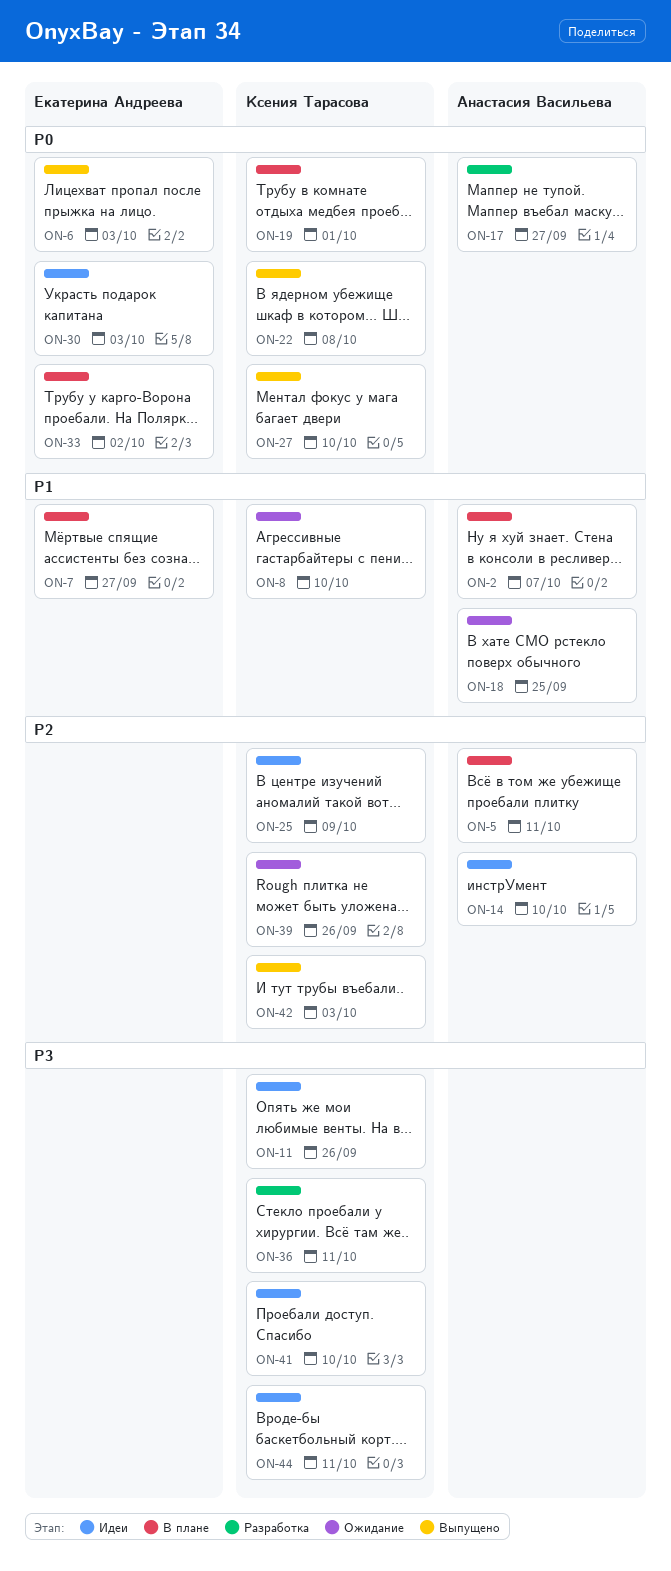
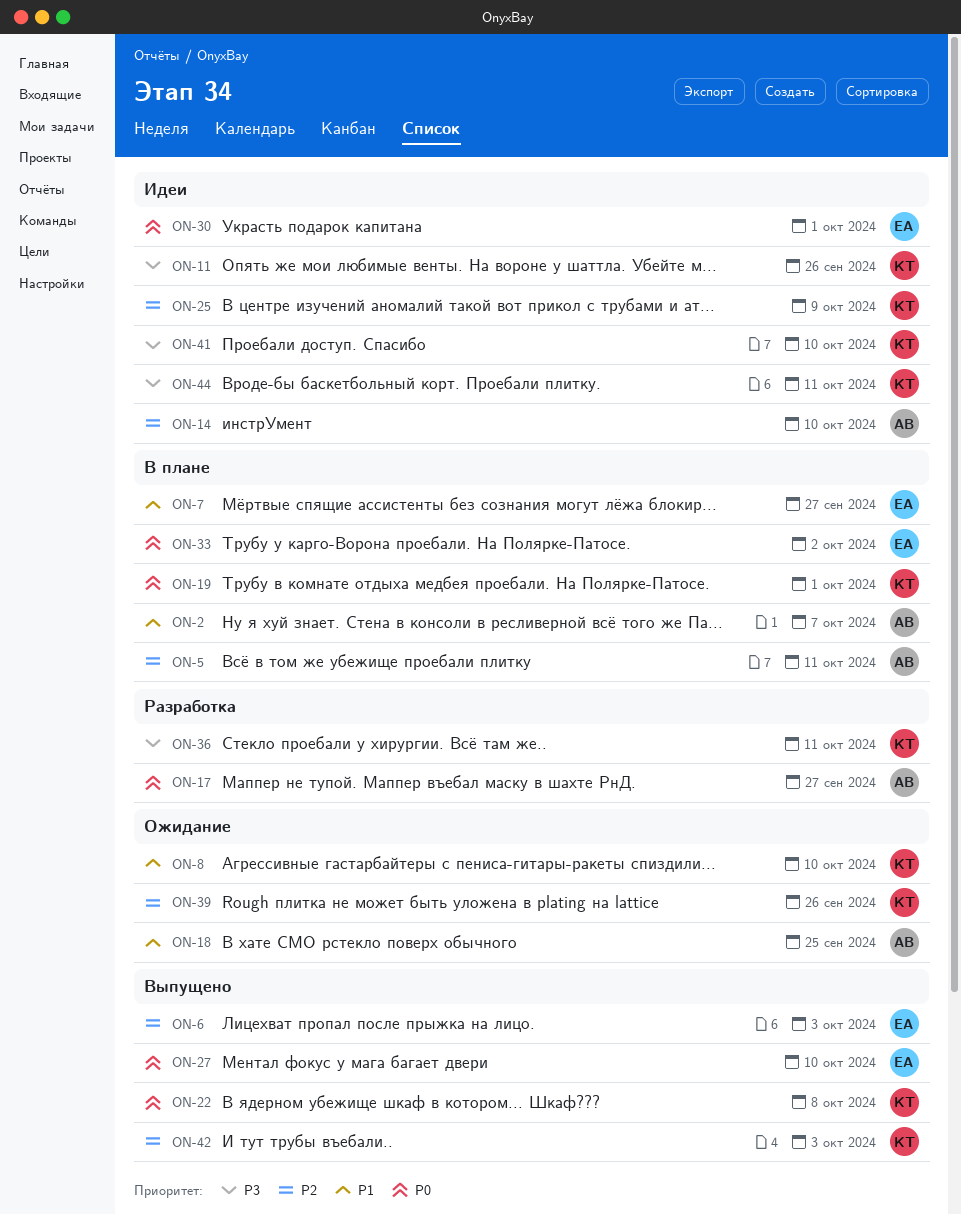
ON-6, priority: P0 -> P2
ON-27, owner: Ксения Тарасова -> Екатерина Андреева
ON-30, due: Oct 3 -> Oct 1

